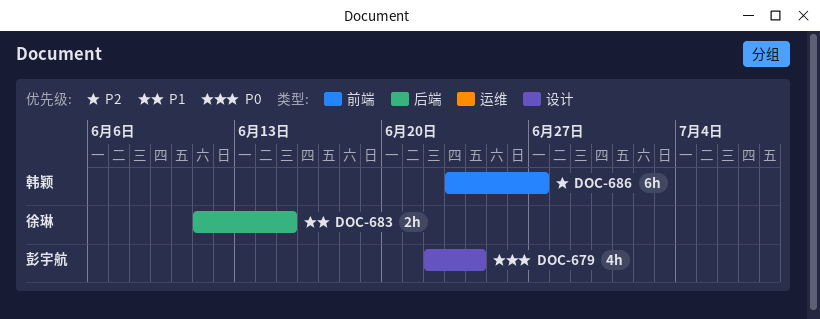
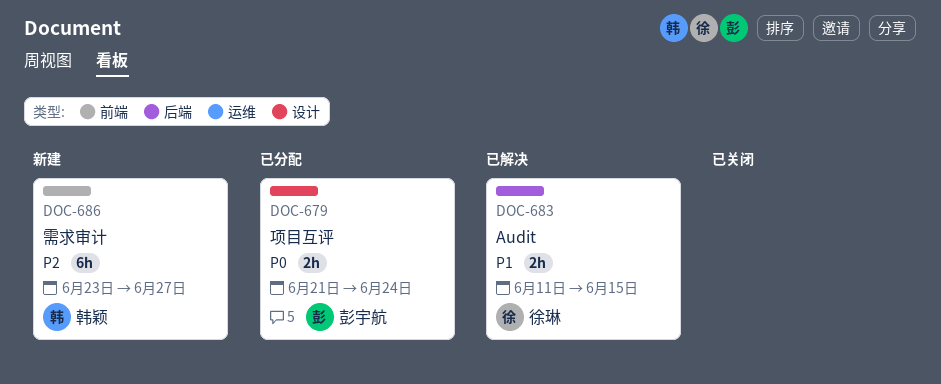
DOC-679, estimate: 4h -> 2h
DOC-679, start: Jun 22 -> Jun 21

